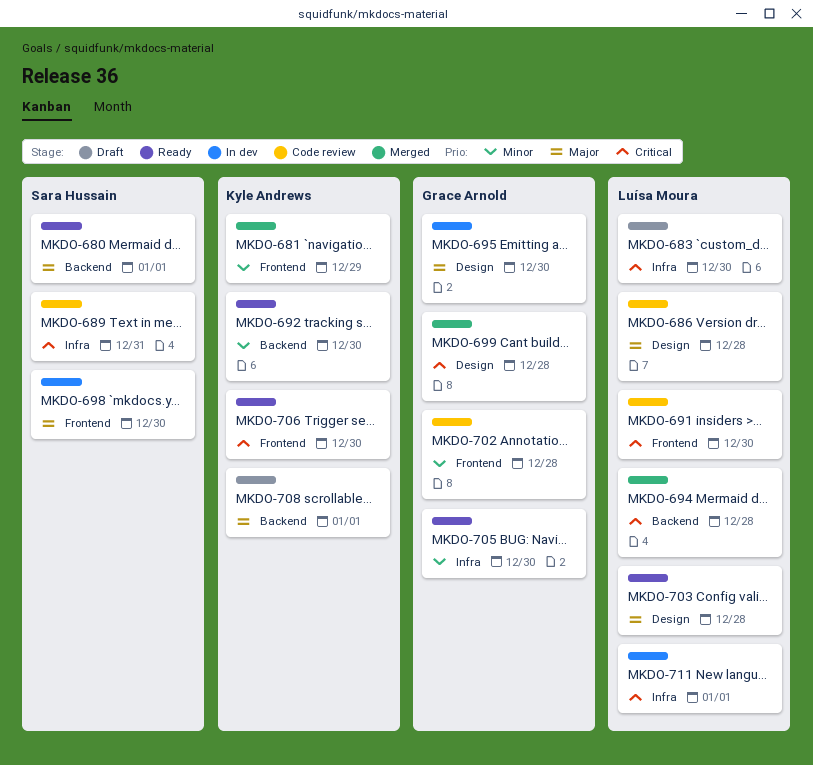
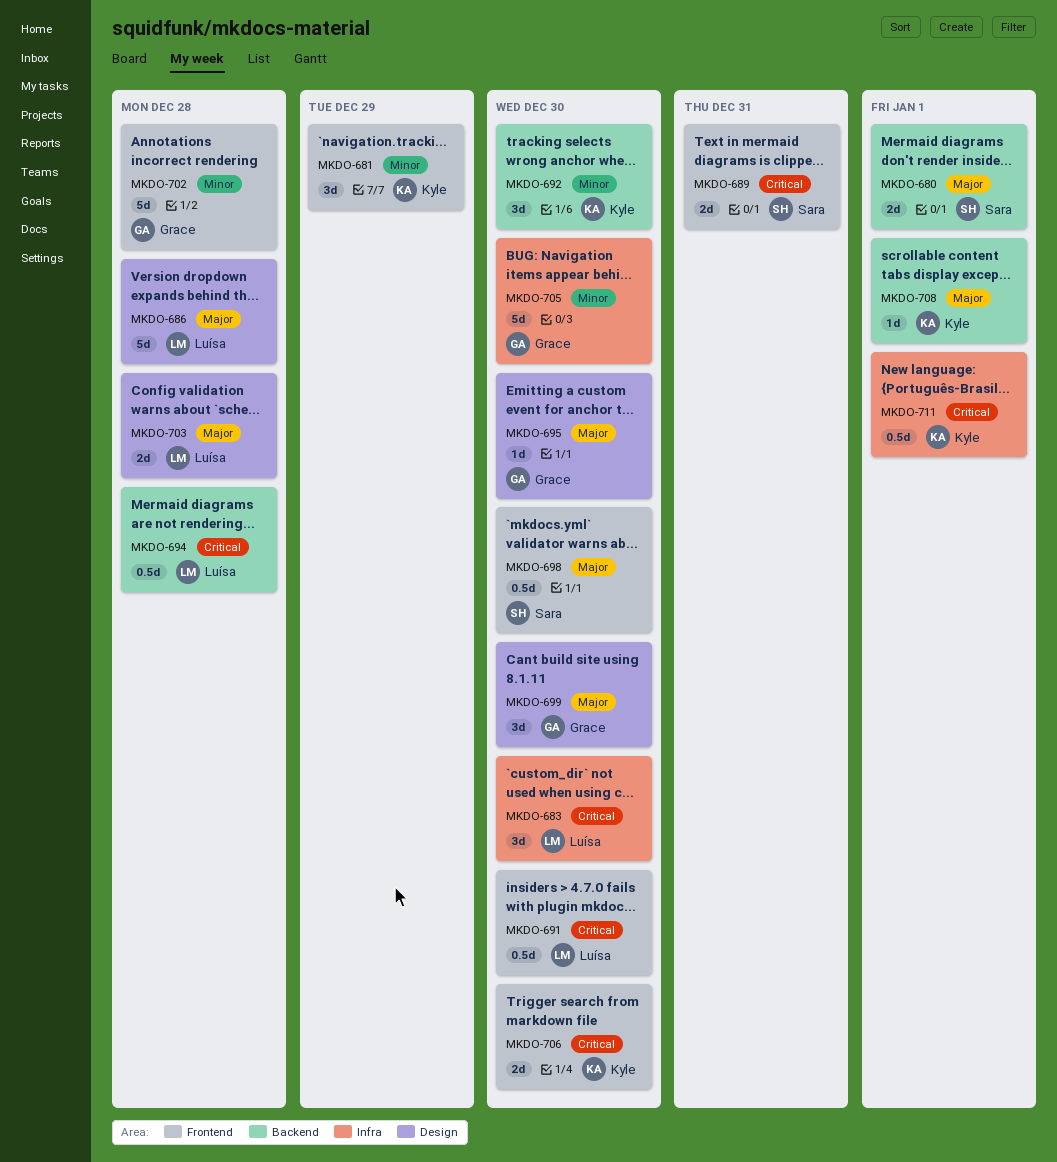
MKDO-689, label: Infra -> Frontend
MKDO-699, priority: Critical -> Major
MKDO-699, due: Dec 28 -> Dec 30
MKDO-711, owner: Luísa Moura -> Kyle Andrews

